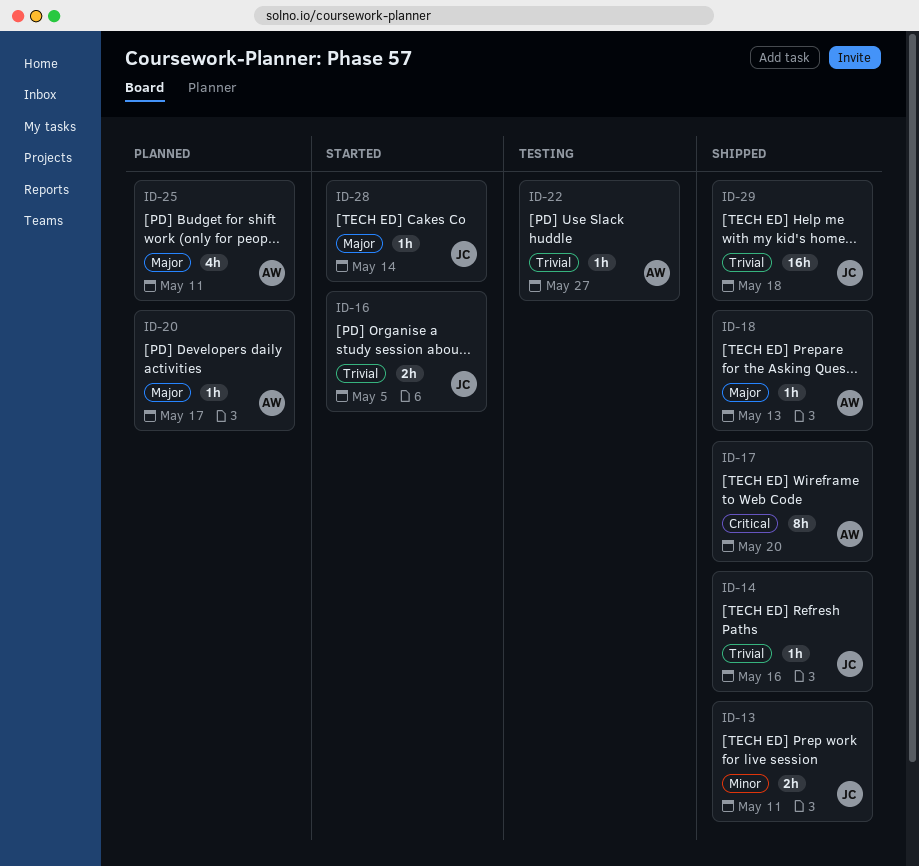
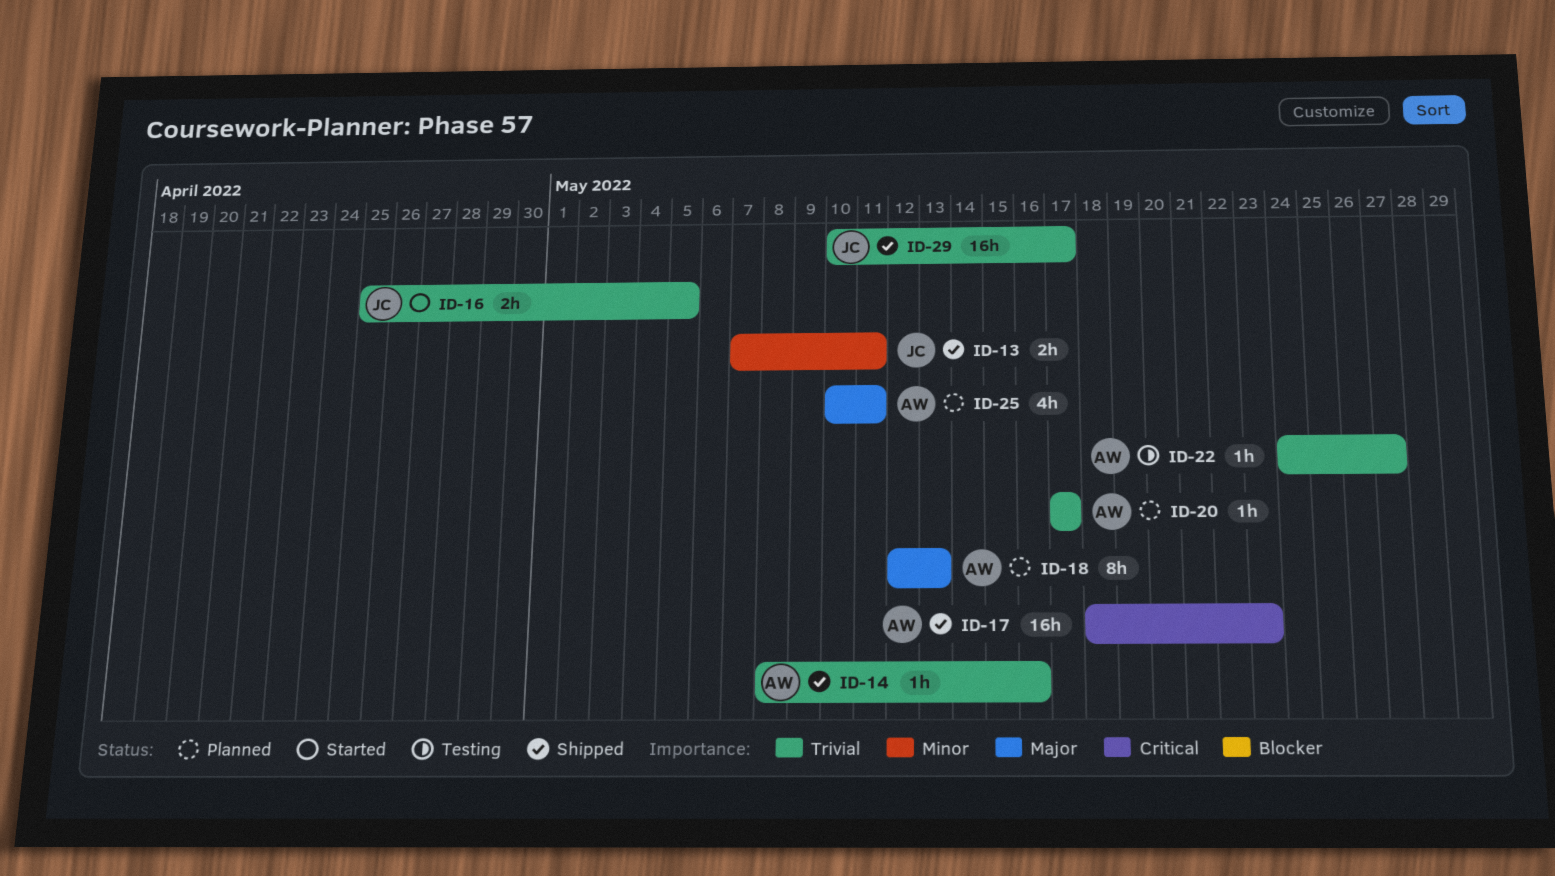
ID-14, owner: JC -> AW
ID-17, estimate: 8h -> 16h
ID-17, due: May 20 -> May 23
ID-18, status: Shipped -> Planned
ID-18, estimate: 1h -> 8h
ID-20, priority: Major -> Trivial
ID-28: present -> none
ID-29, due: May 18 -> May 17

